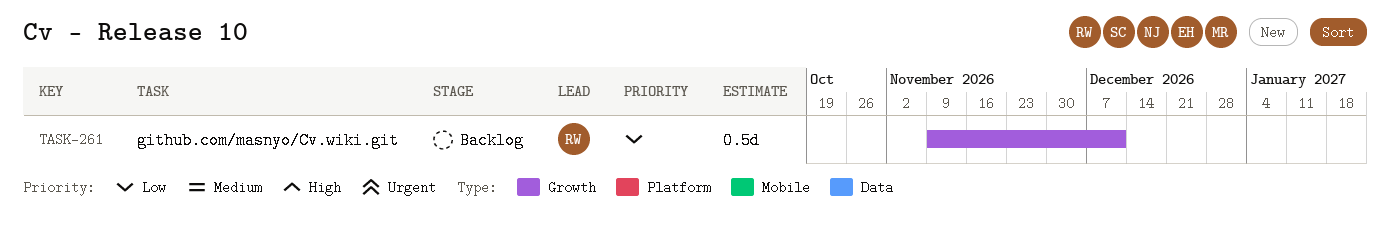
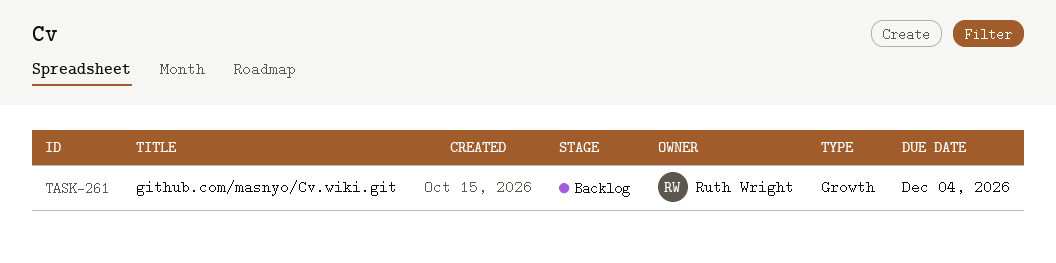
TASK-261, due: Dec 11 -> Dec 4

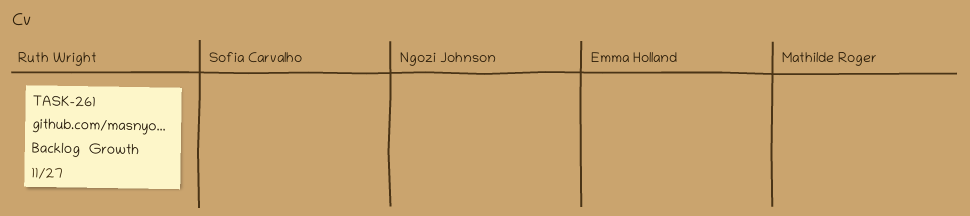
TASK-261, due: Dec 4 -> Nov 27

